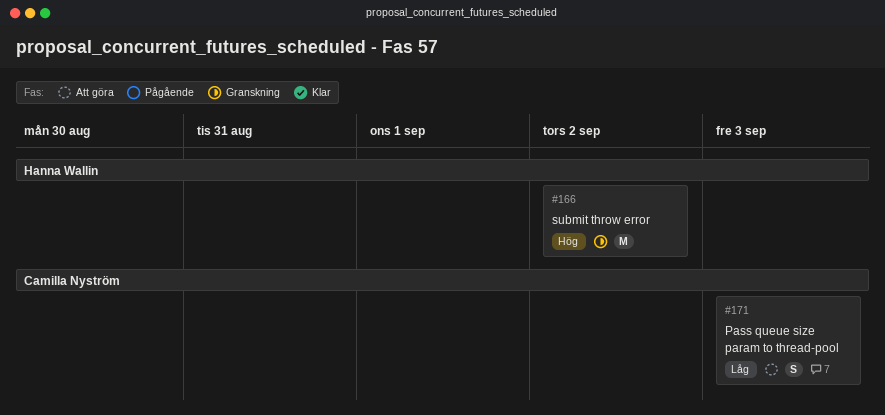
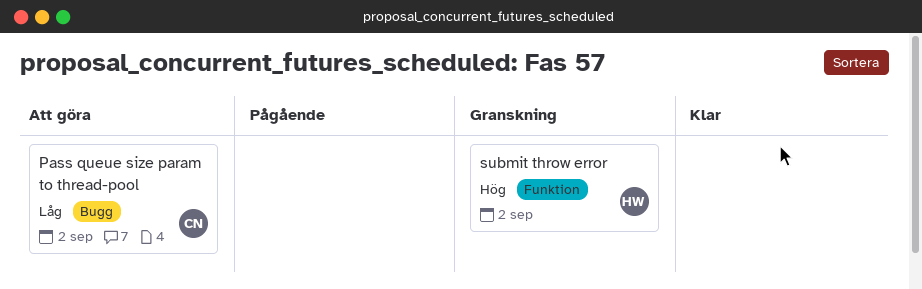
Pass queue size param to thread-pool, due: Sep 3 -> Sep 2

